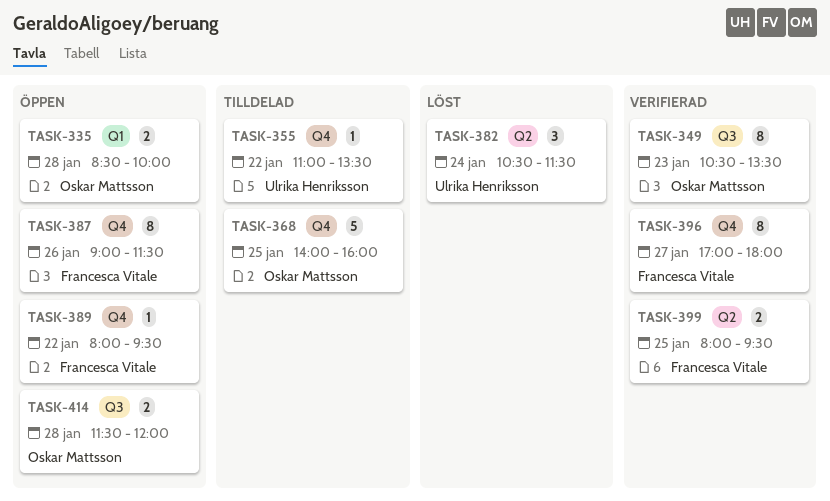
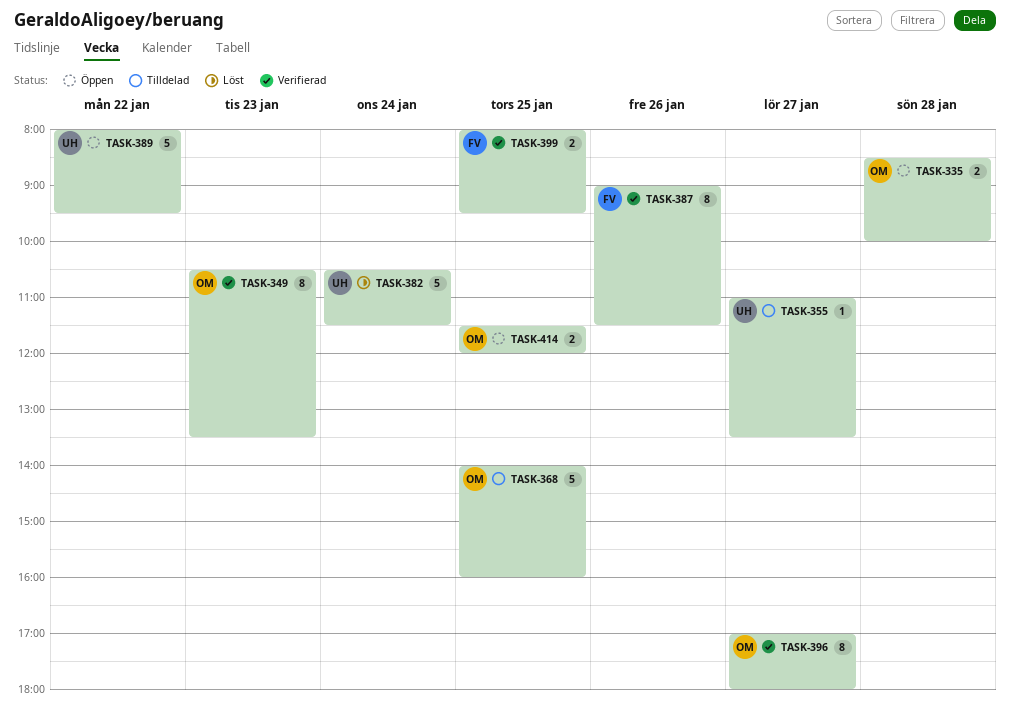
TASK-355, day: Jan 22 -> Jan 27
TASK-382, estimate: 3 -> 5
TASK-387, status: Öppen -> Verifierad
TASK-389, owner: Francesca Vitale -> Ulrika Henriksson
TASK-389, estimate: 1 -> 5
TASK-396, owner: Francesca Vitale -> Oskar Mattsson
TASK-414, day: Jan 28 -> Jan 25

